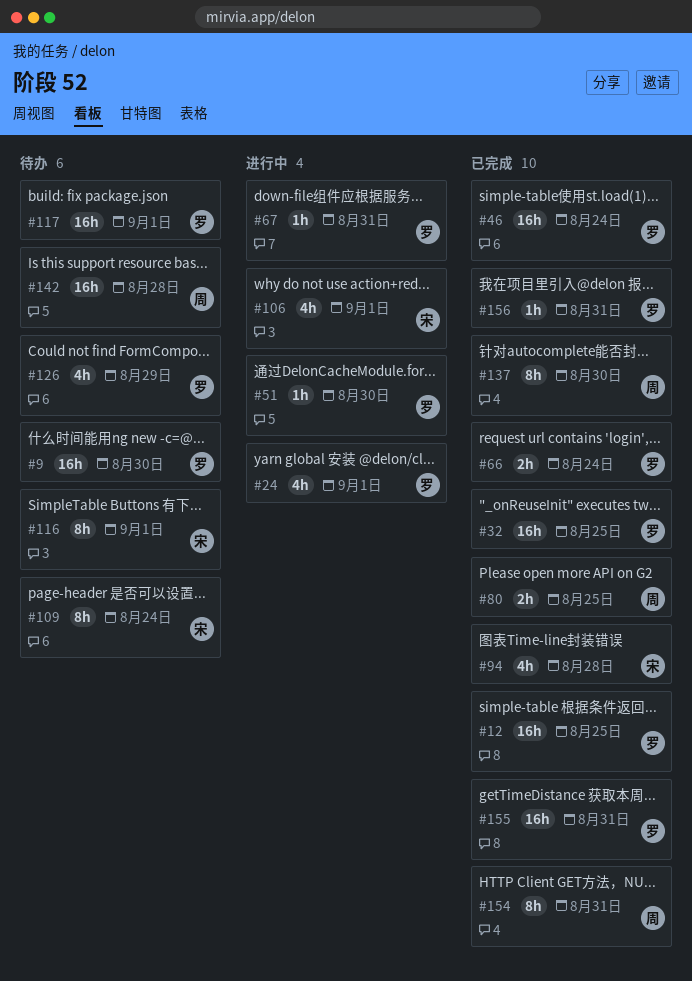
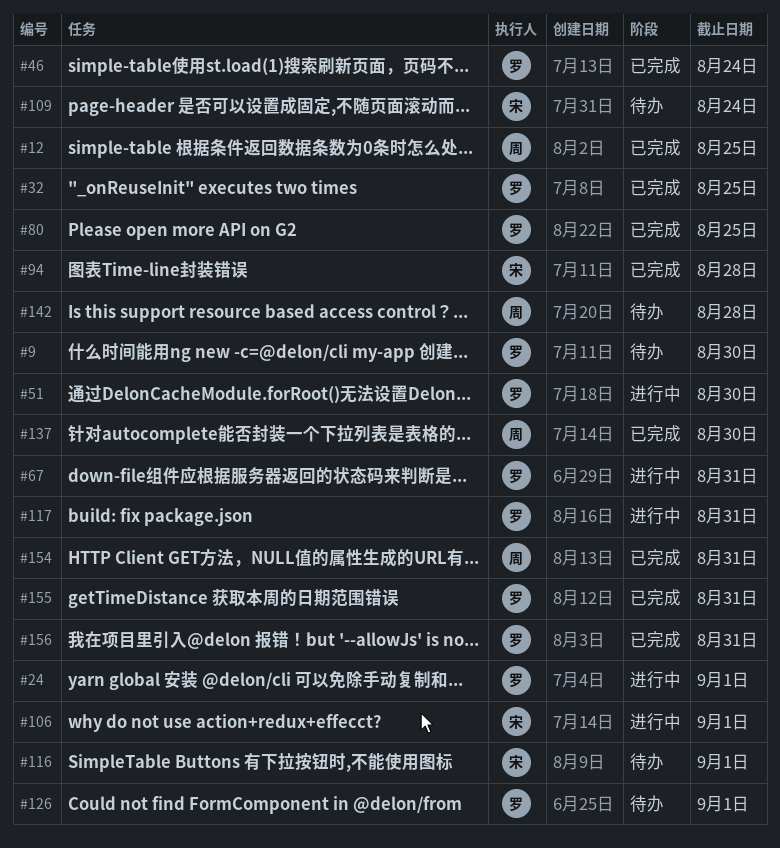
#12, owner: 罗 -> 周
#66: present -> none
#80, owner: 周 -> 罗
#117, status: 待办 -> 进行中
#117, due: Sep 1 -> Aug 31
#126, due: Aug 29 -> Sep 1

